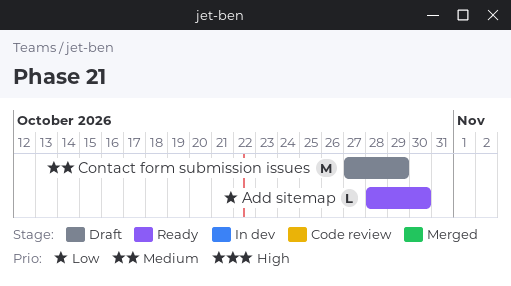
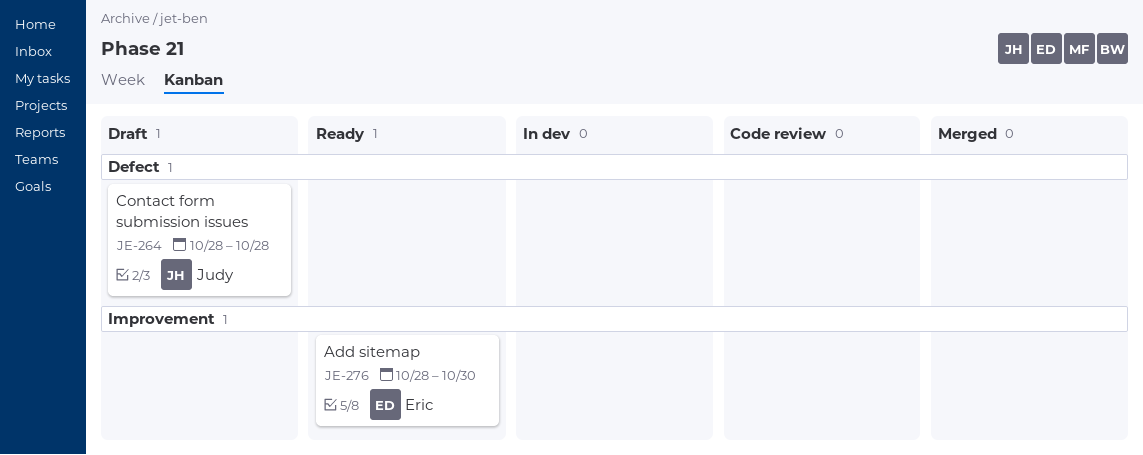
Contact form submission issues, start: Oct 27 -> Oct 28
Contact form submission issues, due: Oct 29 -> Oct 28

